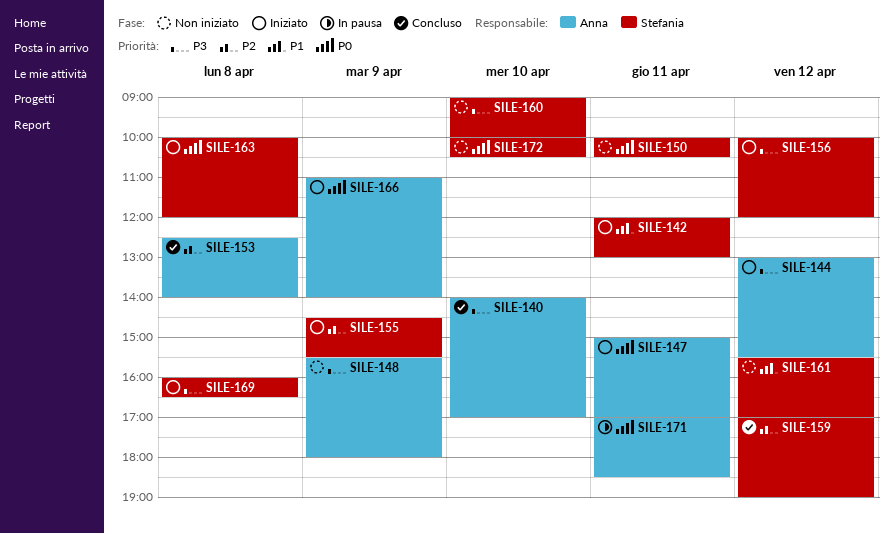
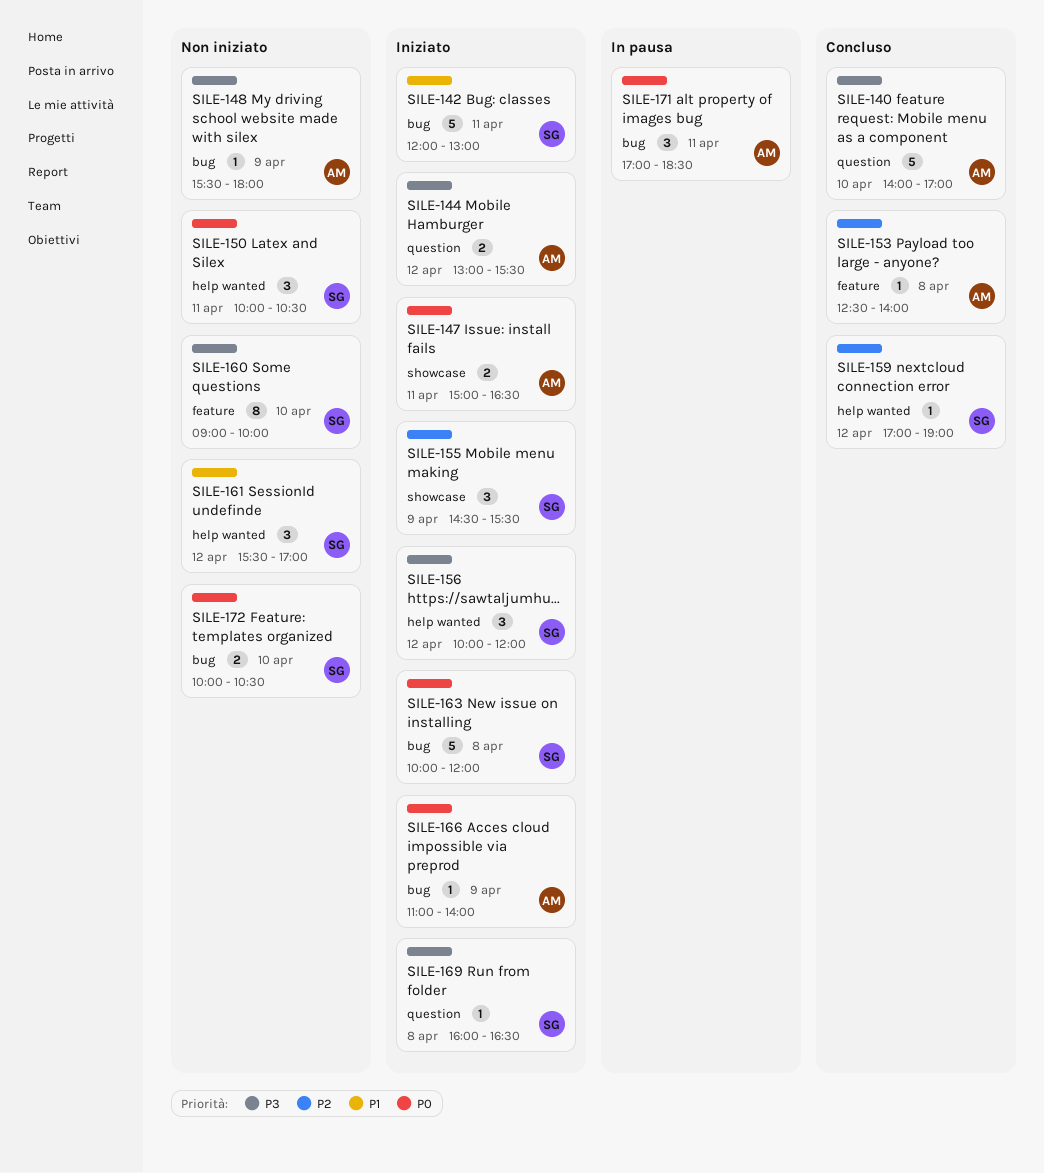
SILE-147, ends: 17:00 -> 16:30

